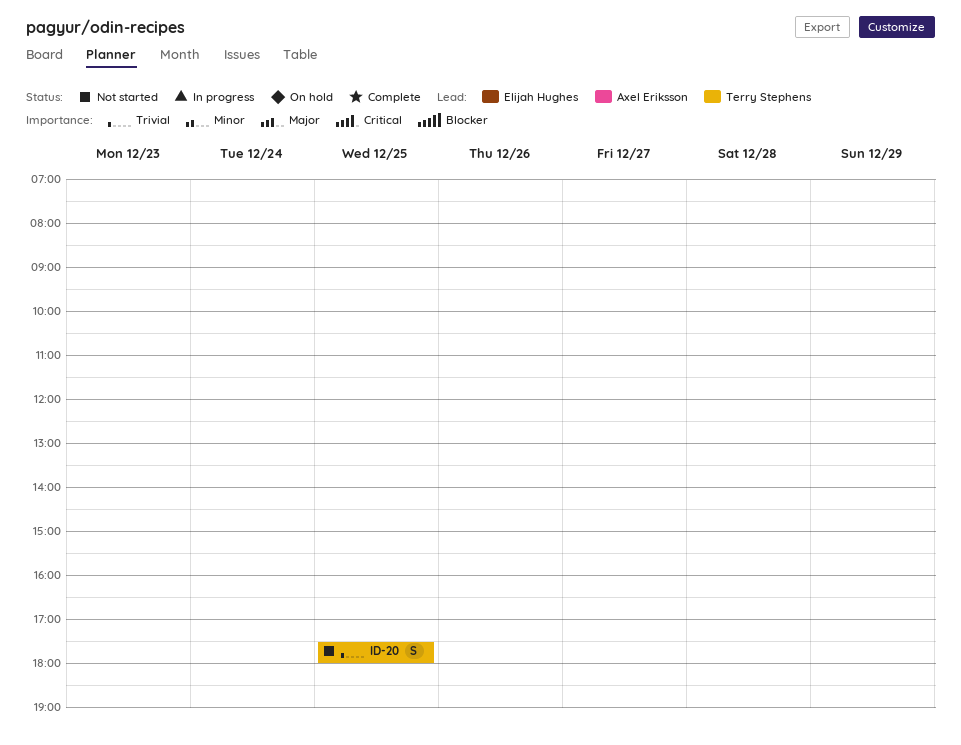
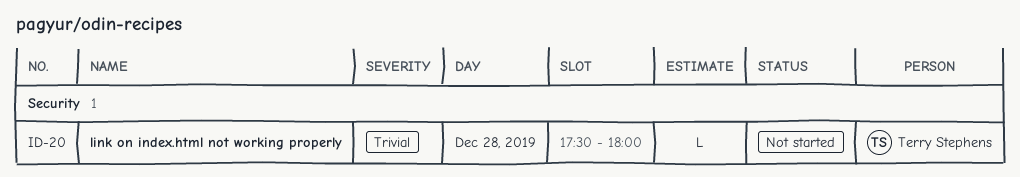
ID-20, estimate: S -> L
ID-20, day: Dec 25 -> Dec 28

